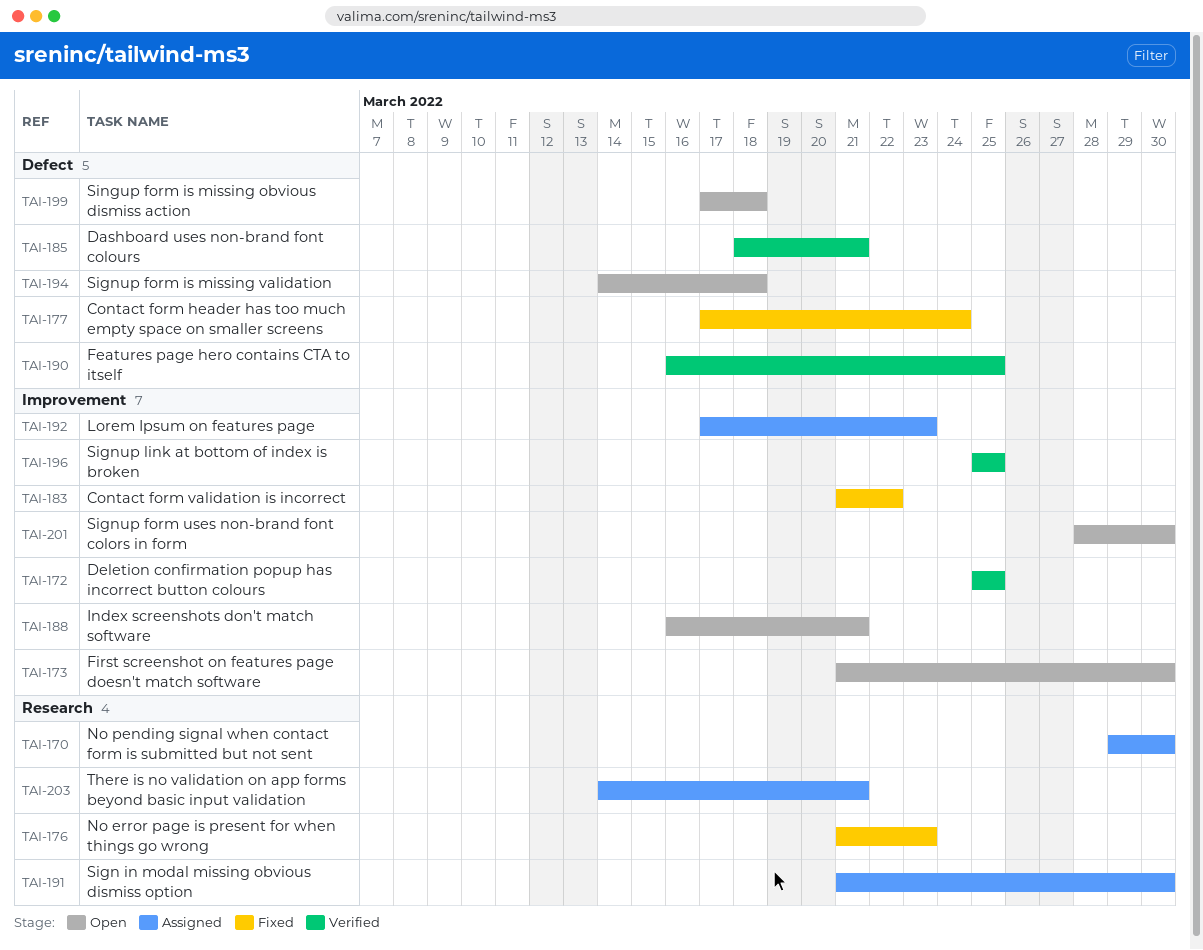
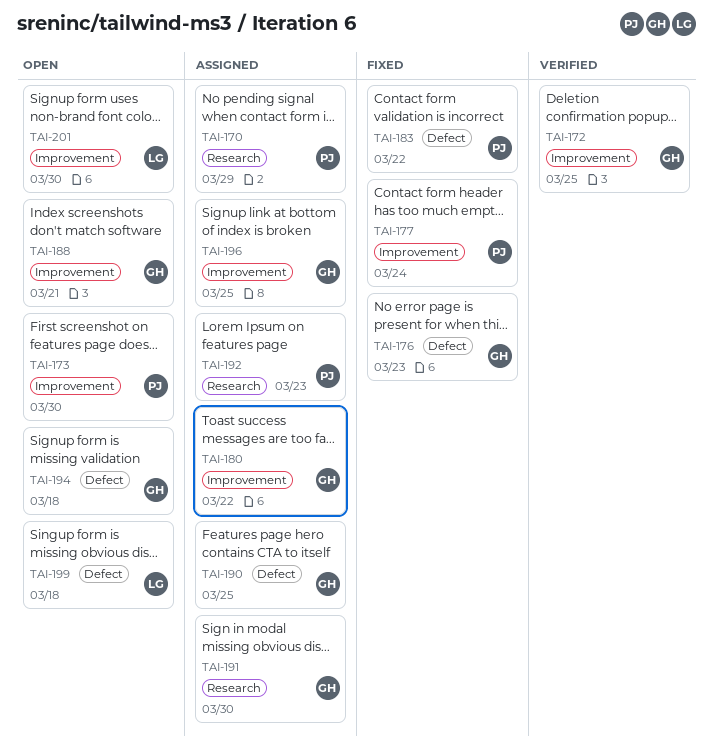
TAI-170, due: Mar 30 -> Mar 29
TAI-176, label: Research -> Defect
TAI-177, label: Defect -> Improvement
TAI-180: none -> present
TAI-183, label: Improvement -> Defect
TAI-185: present -> none
TAI-190, status: Verified -> Assigned
TAI-192, label: Improvement -> Research
TAI-196, status: Verified -> Assigned
TAI-203: present -> none

